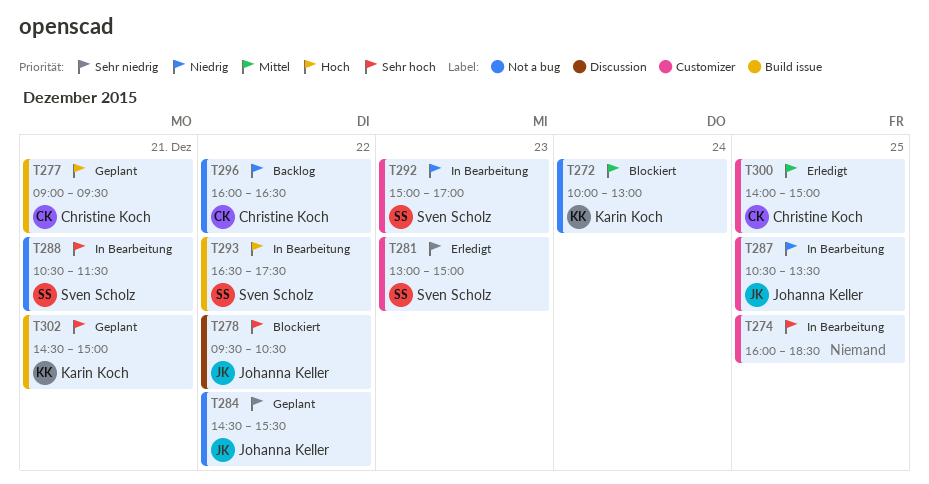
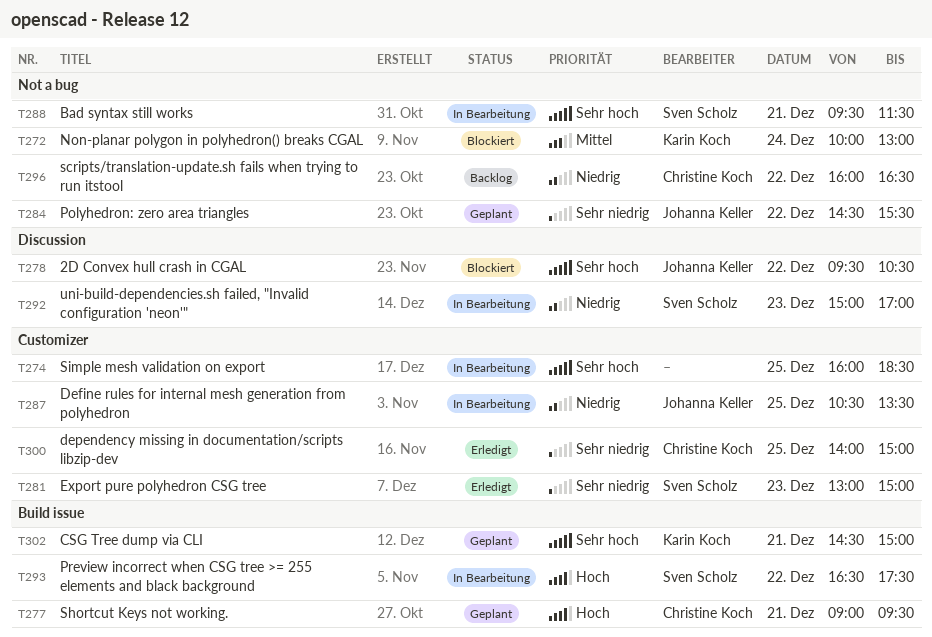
T288, begins: 10:30 -> 09:30
T292, label: Customizer -> Discussion
T300, priority: Mittel -> Sehr niedrig

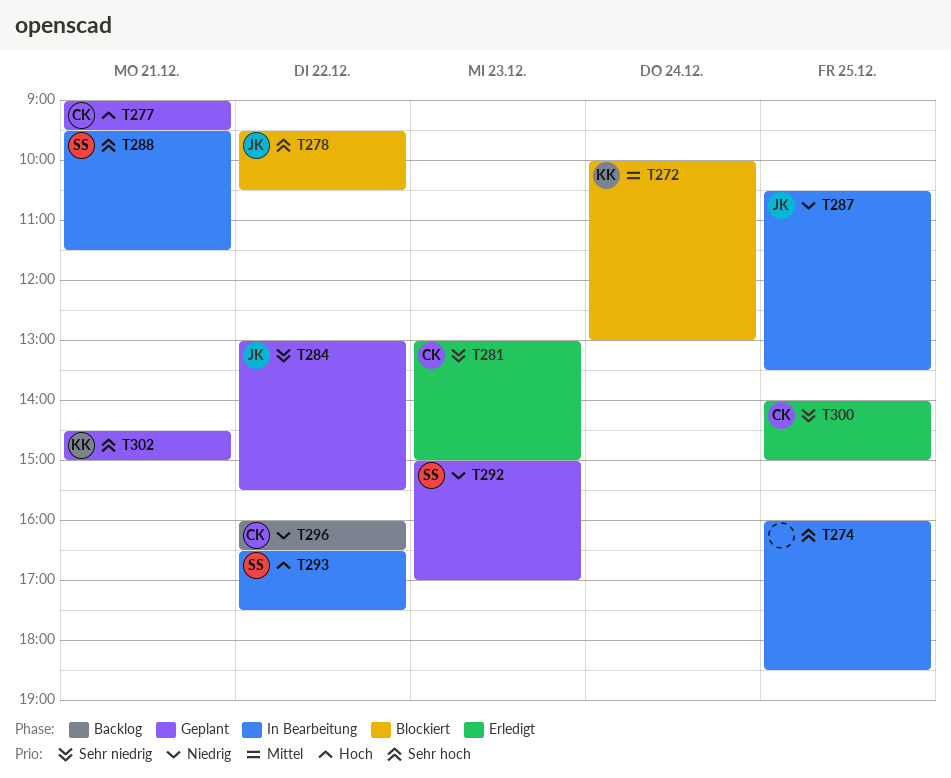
T281, owner: Sven Scholz -> Christine Koch
T284, begins: 14:30 -> 13:00
T292, status: In Bearbeitung -> Geplant

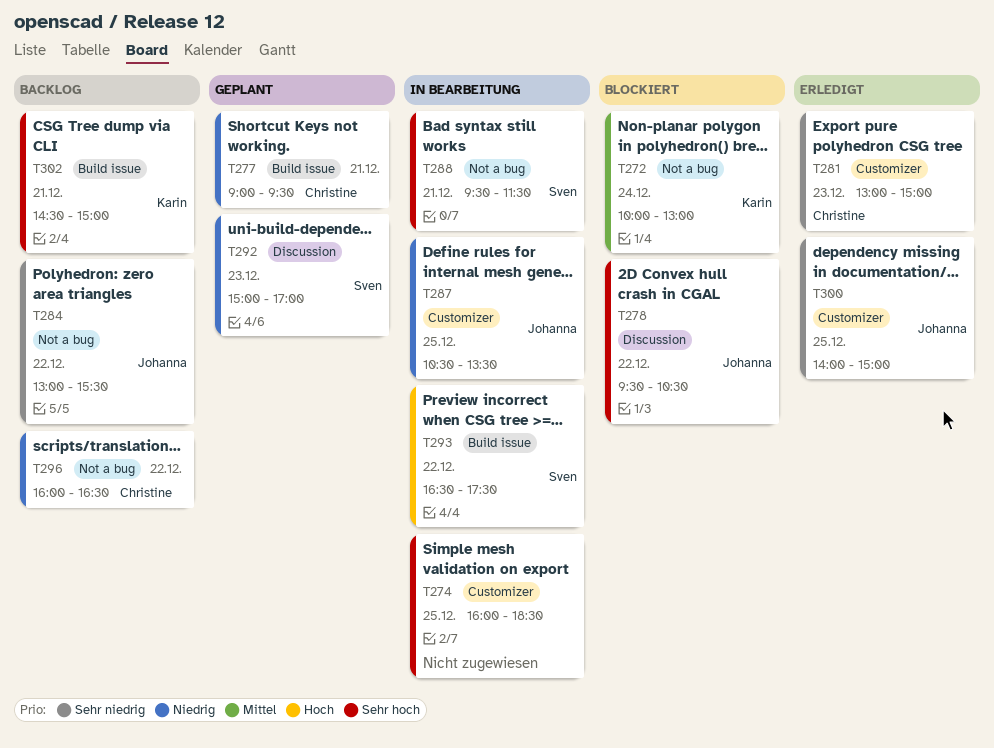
T277, priority: Hoch -> Niedrig
T284, status: Geplant -> Backlog
T300, owner: Christine -> Johanna
T302, status: Geplant -> Backlog

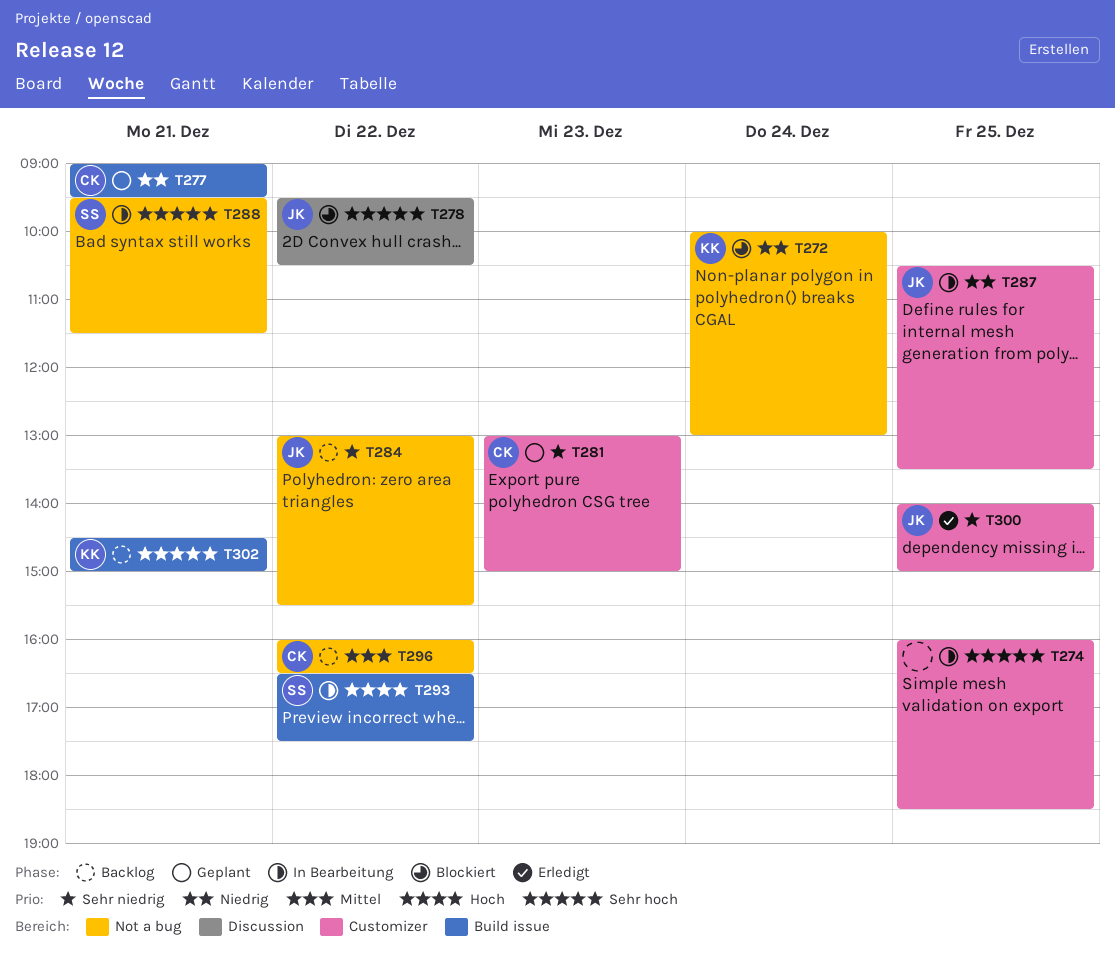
T272, priority: Mittel -> Niedrig
T281, status: Erledigt -> Geplant
T292: present -> none
T296, priority: Niedrig -> Mittel

